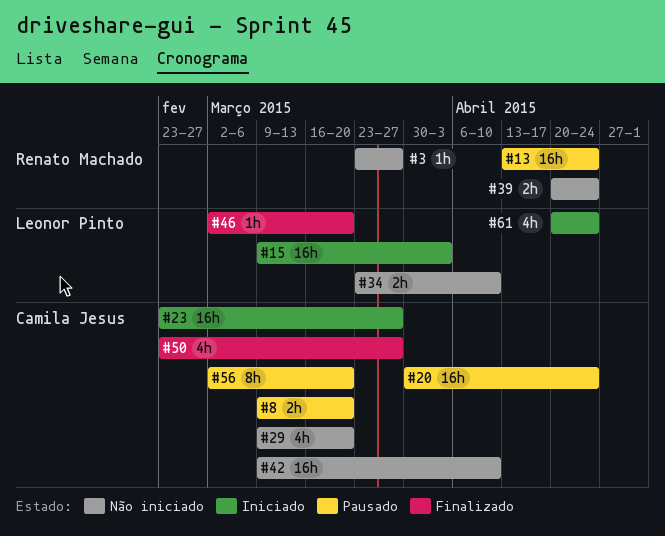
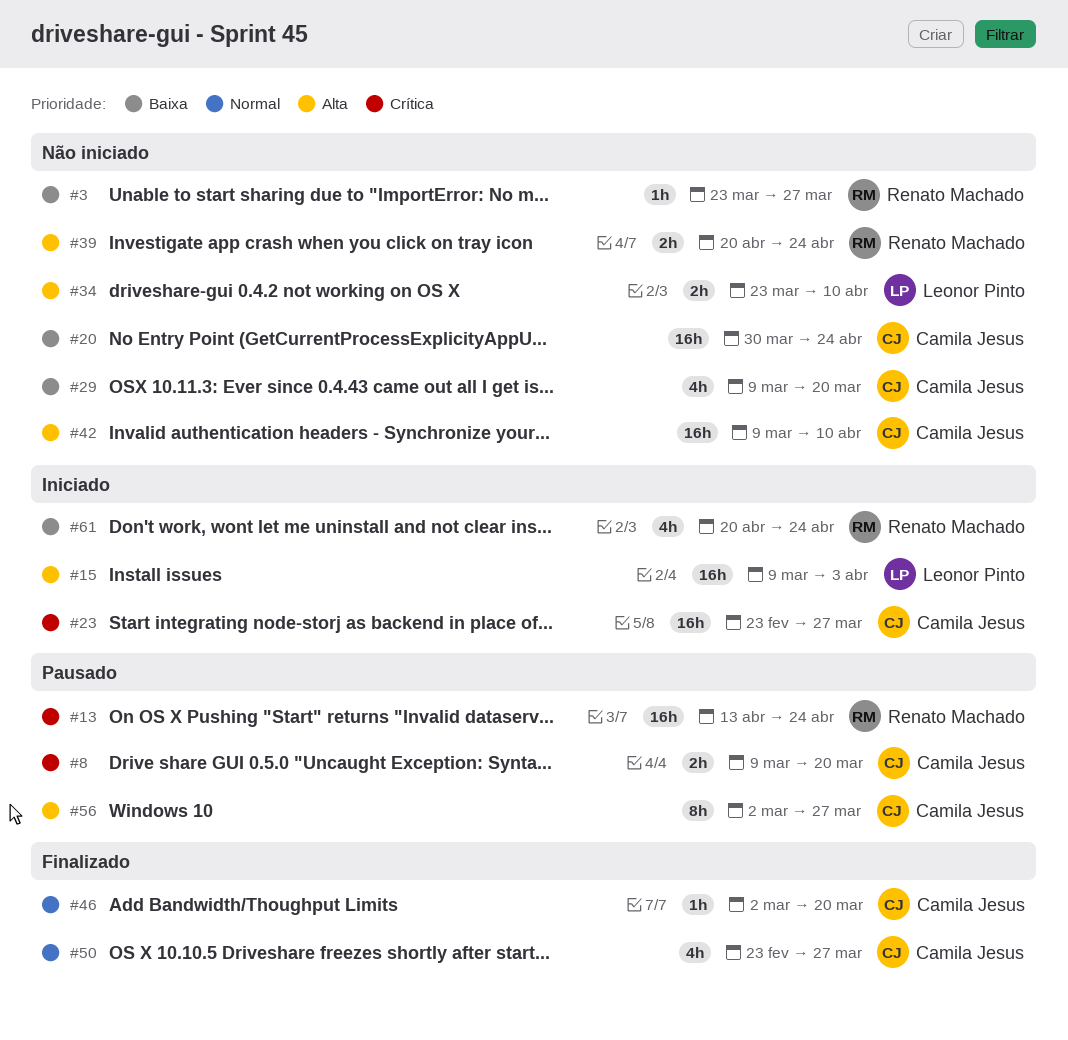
#20, status: Pausado -> Não iniciado
#46, owner: Leonor Pinto -> Camila Jesus
#56, due: Mar 20 -> Mar 27
#61, owner: Leonor Pinto -> Renato Machado

